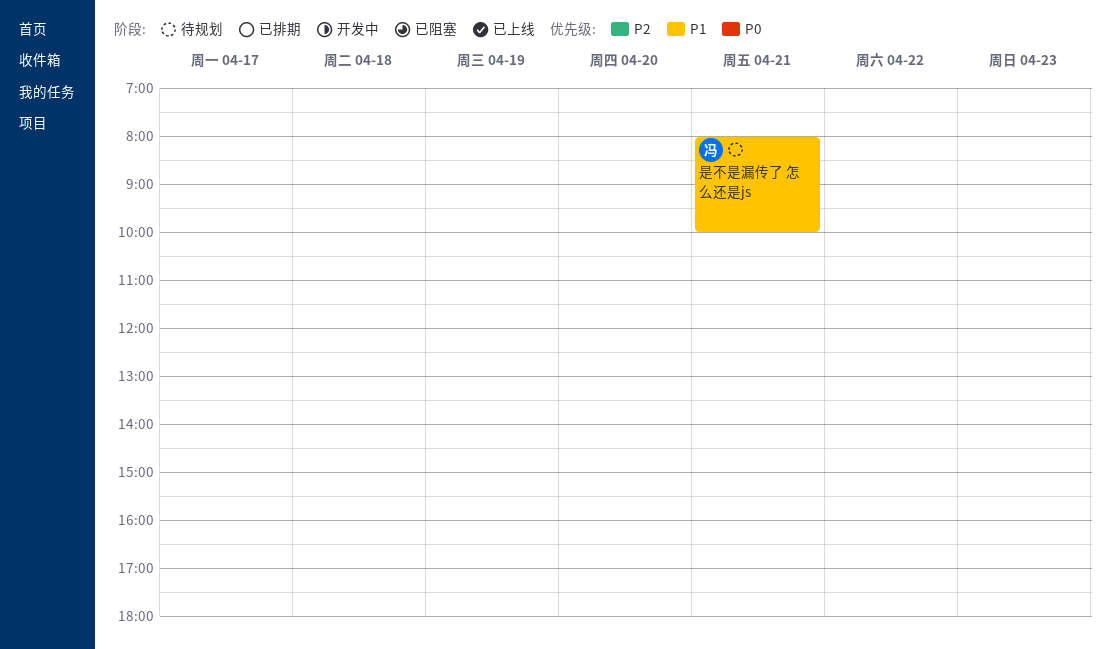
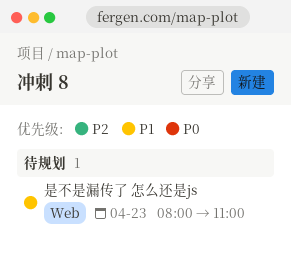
是不是漏传了 怎么还是js, day: Apr 21 -> Apr 23
是不是漏传了 怎么还是js, ends: 10:00 -> 11:00

